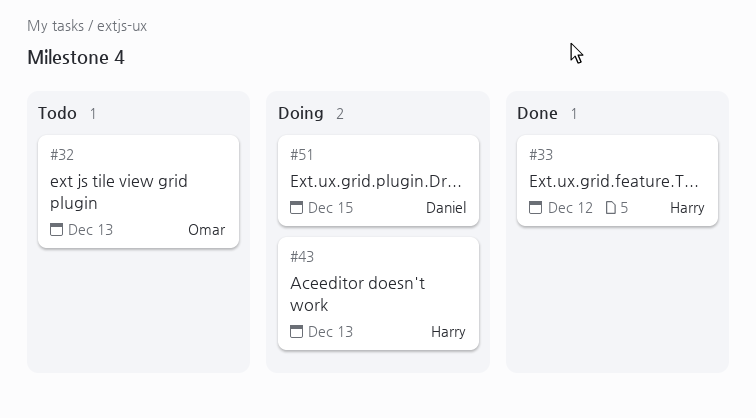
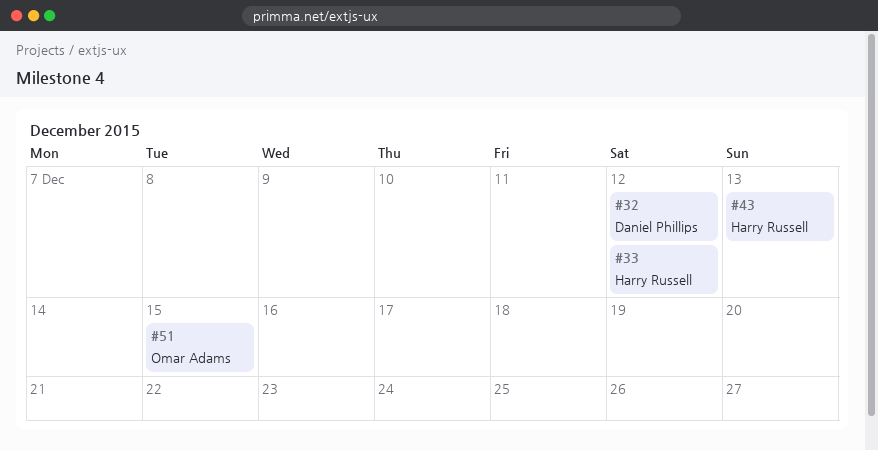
#32, owner: Omar Adams -> Daniel Phillips
#32, due: Dec 13 -> Dec 12
#51, owner: Daniel Phillips -> Omar Adams

